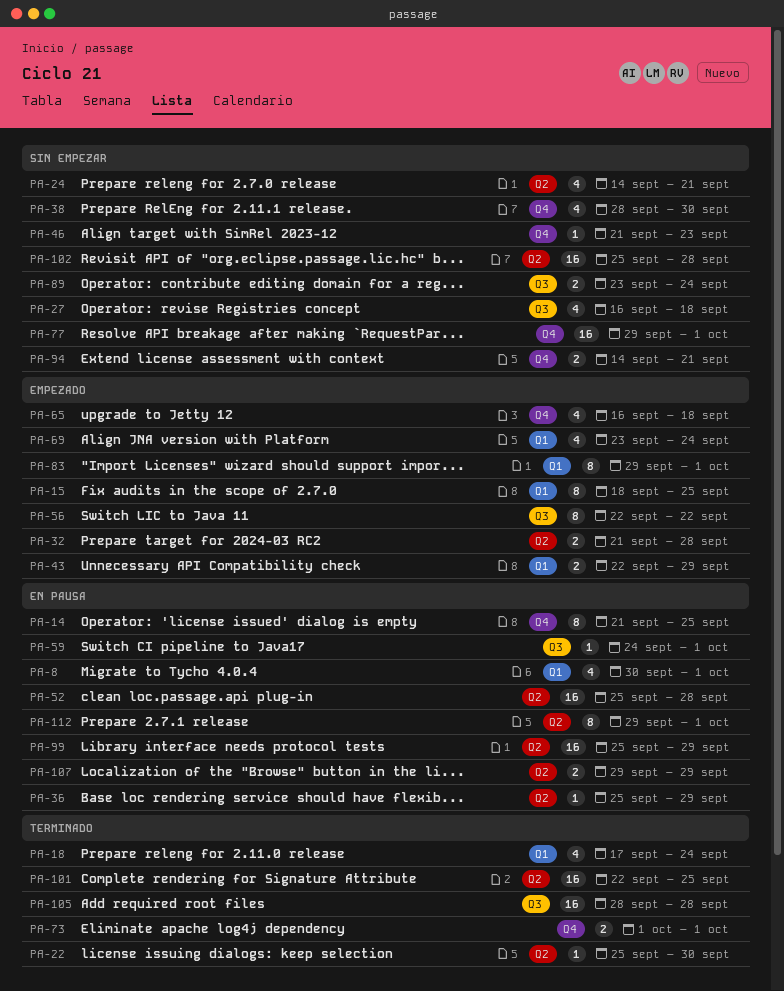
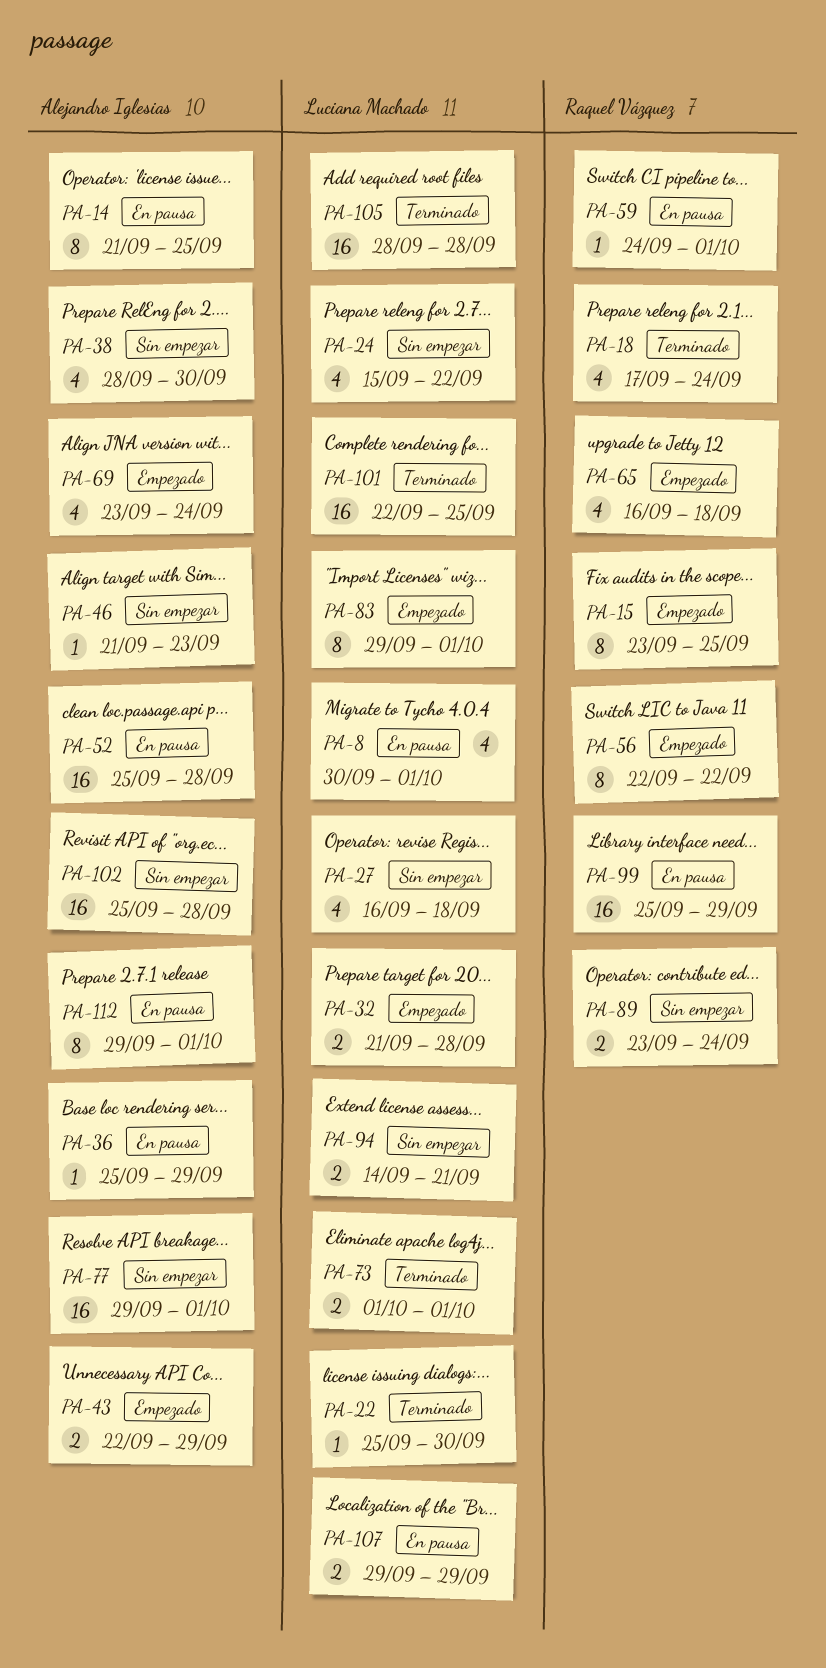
PA-15, start: Sep 18 -> Sep 23
PA-24, start: Sep 14 -> Sep 15
PA-24, due: Sep 21 -> Sep 22

